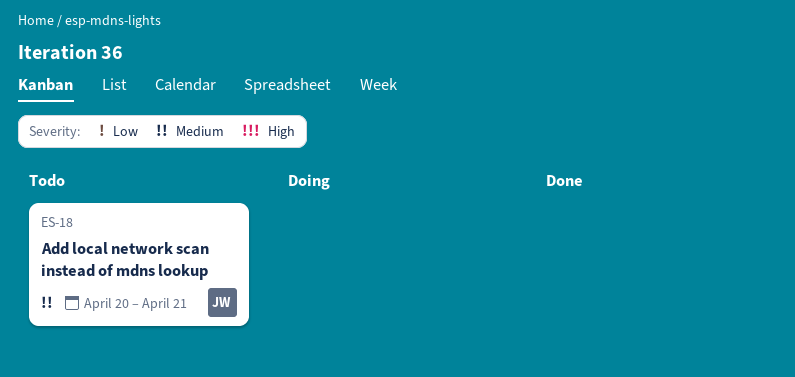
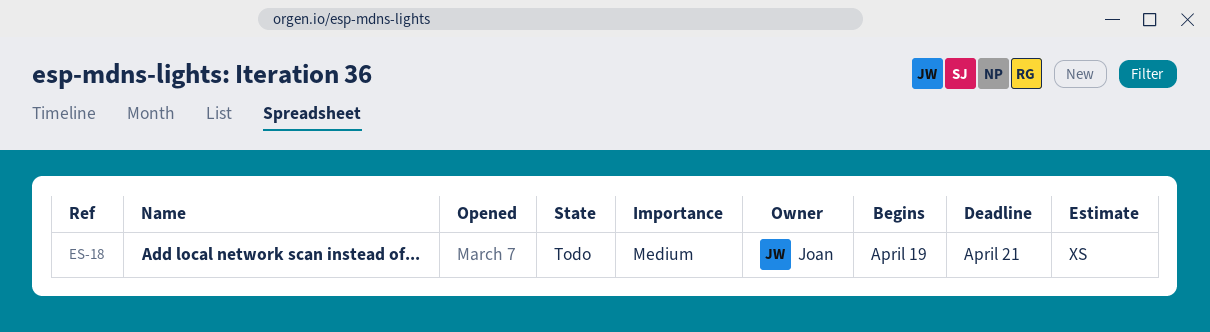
ES-18, start: Apr 20 -> Apr 19

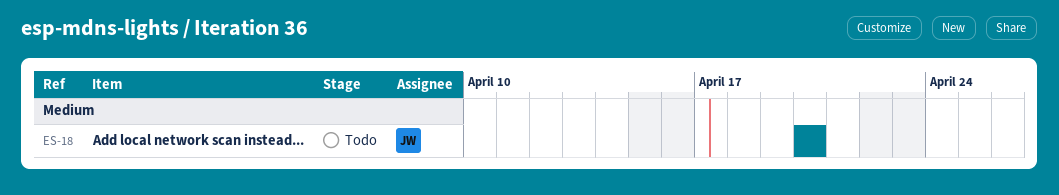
ES-18, start: Apr 19 -> Apr 20
ES-18, due: Apr 21 -> Apr 20

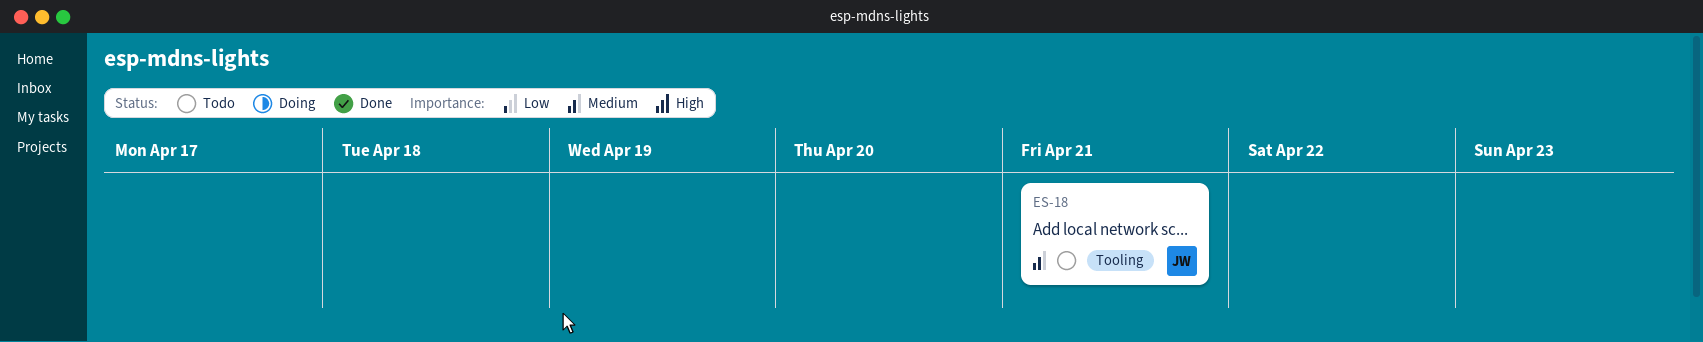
ES-18, due: Apr 20 -> Apr 21

